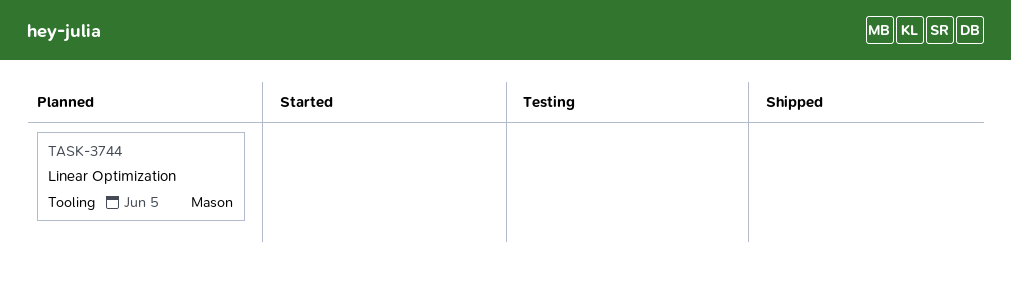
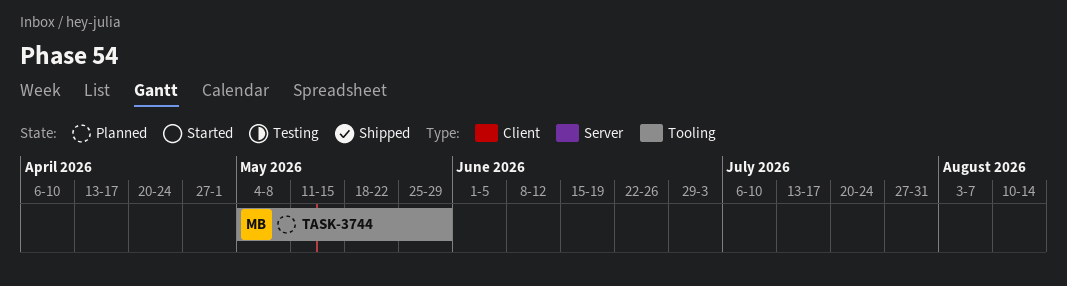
TASK-3744, due: Jun 5 -> May 29

